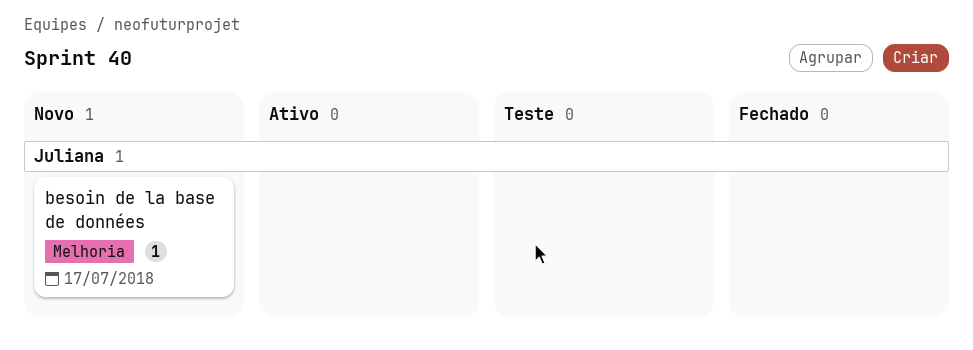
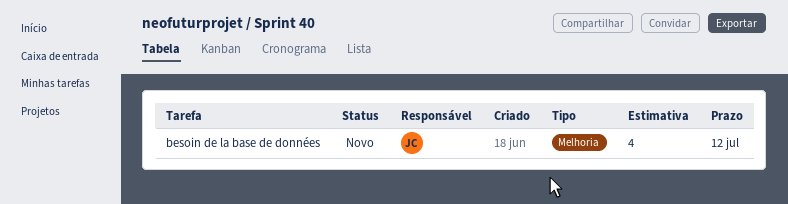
besoin de la base de données, estimate: 1 -> 4
besoin de la base de données, due: Jul 17 -> Jul 12

